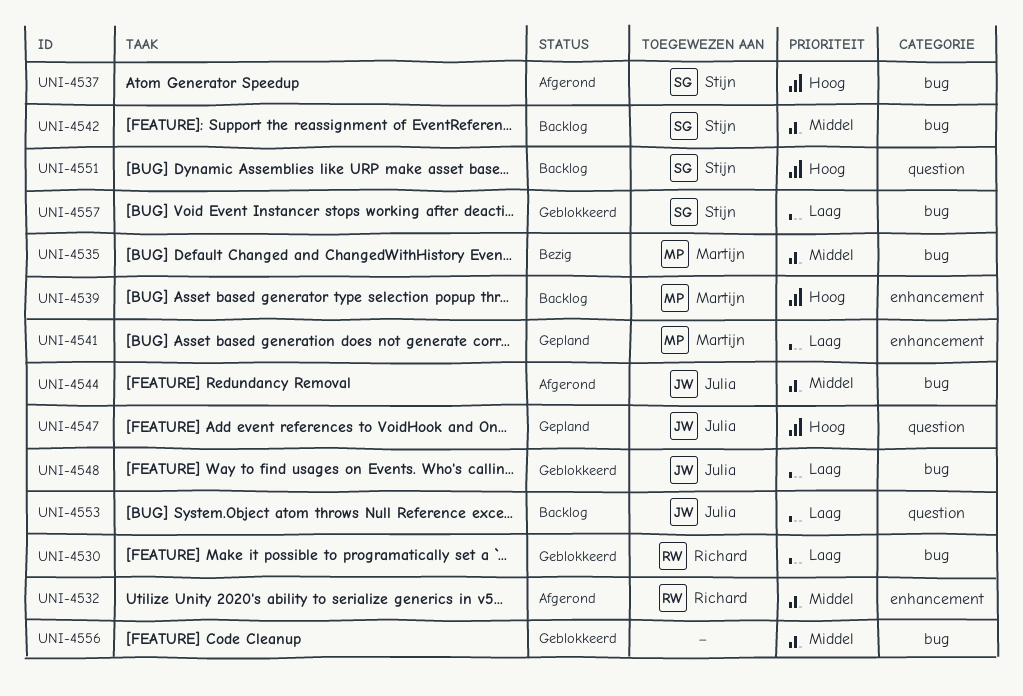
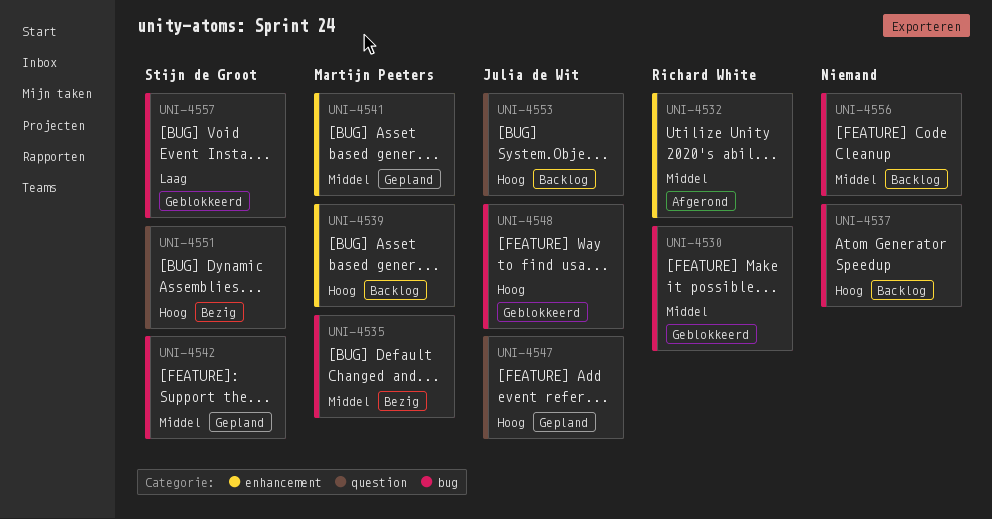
UNI-4530, priority: Laag -> Middel
UNI-4537, status: Afgerond -> Backlog
UNI-4537, owner: Stijn de Groot -> none
UNI-4541, priority: Laag -> Middel
UNI-4542, status: Backlog -> Gepland
UNI-4544: present -> none
UNI-4548, priority: Laag -> Hoog
UNI-4551, status: Backlog -> Bezig
UNI-4553, priority: Laag -> Hoog
UNI-4556, status: Geblokkeerd -> Backlog

